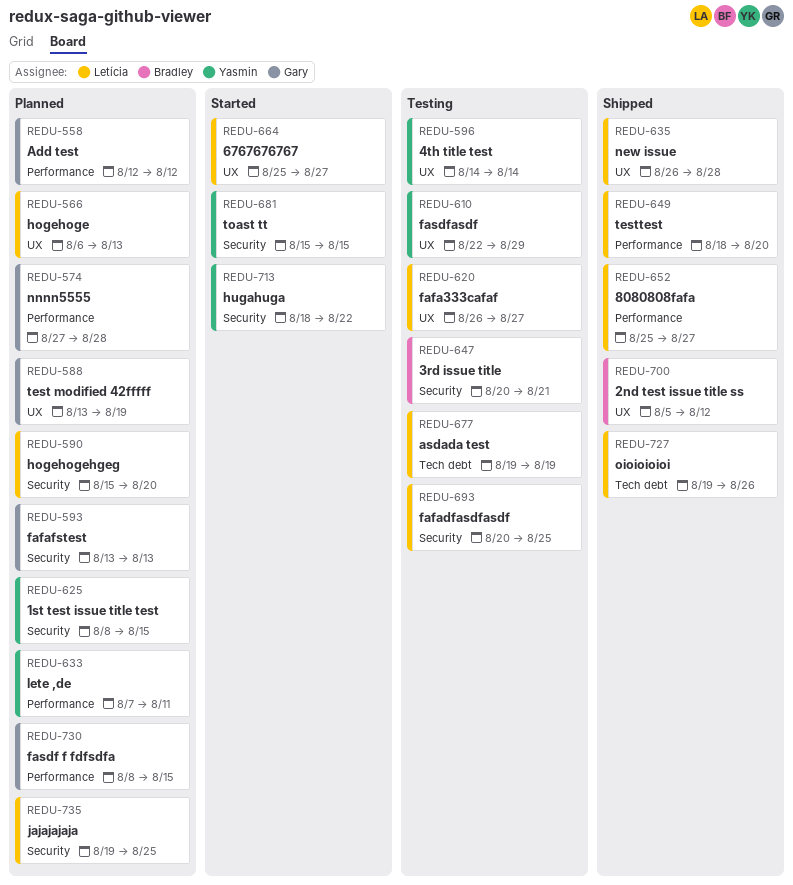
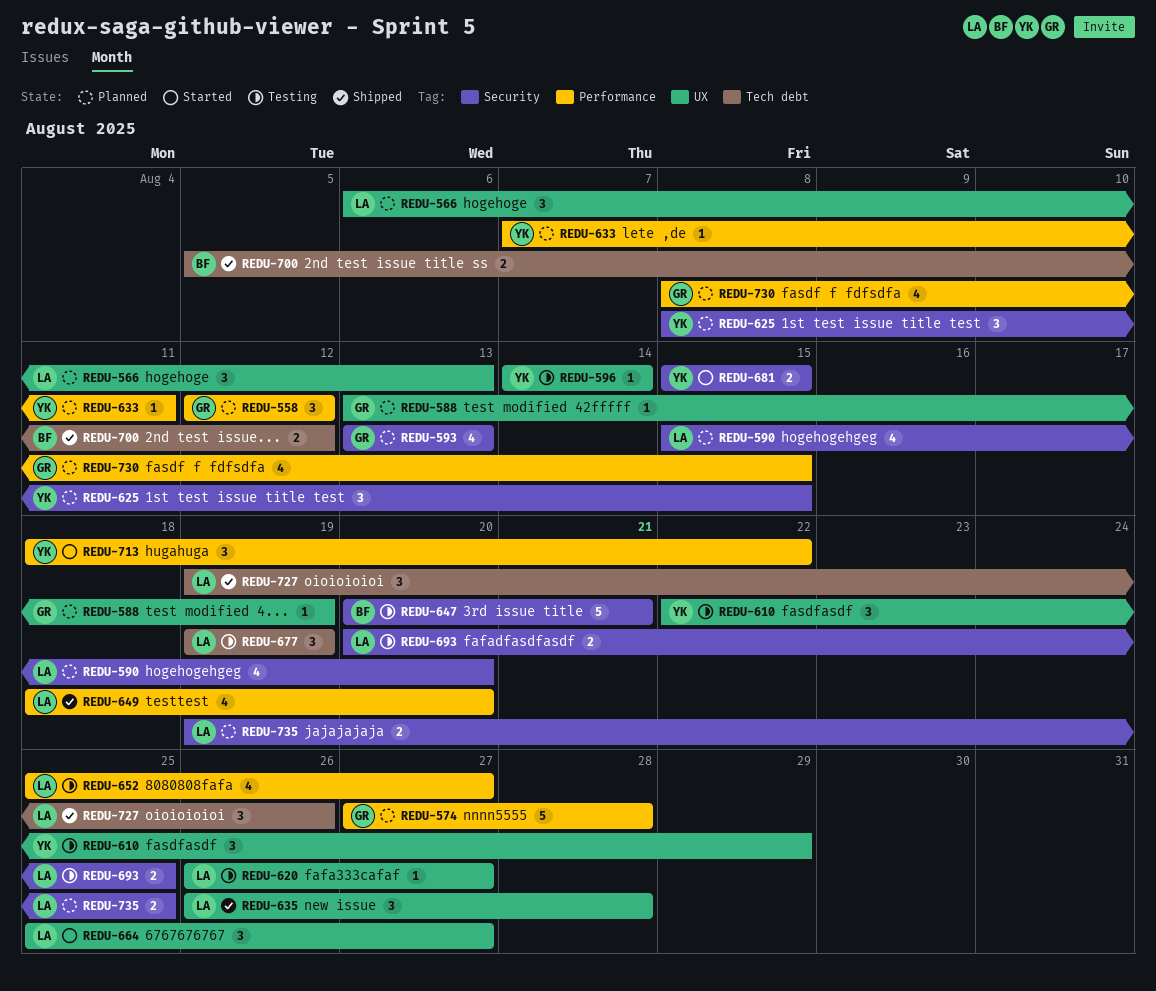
REDU-652, status: Shipped -> Testing
REDU-700, label: UX -> Tech debt
REDU-713, label: Security -> Performance

